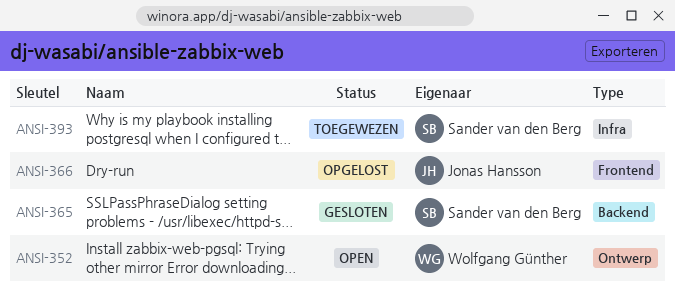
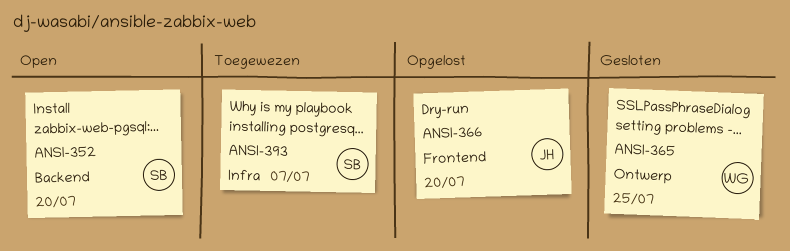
ANSI-352, owner: Wolfgang Günther -> Sander van den Berg
ANSI-352, label: Ontwerp -> Backend
ANSI-365, owner: Sander van den Berg -> Wolfgang Günther
ANSI-365, label: Backend -> Ontwerp

